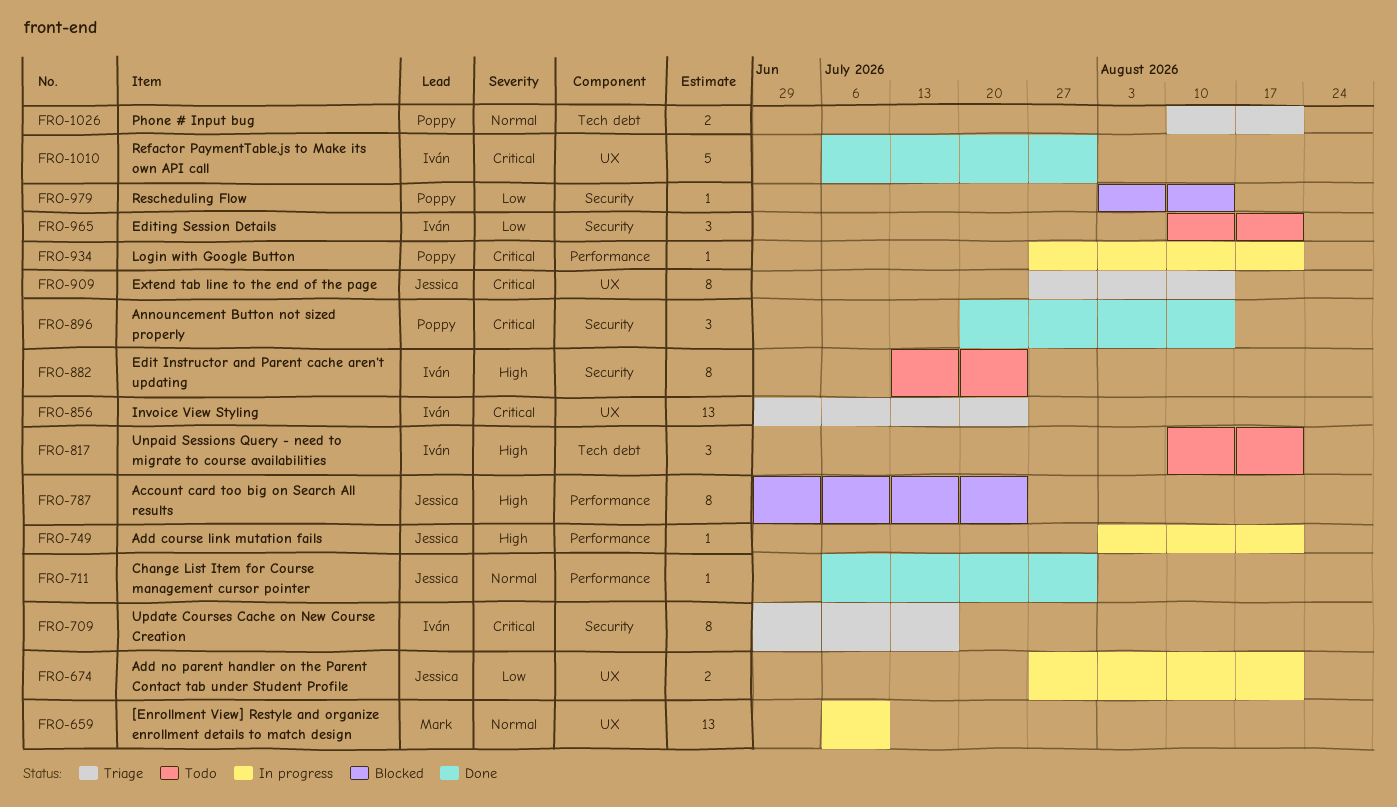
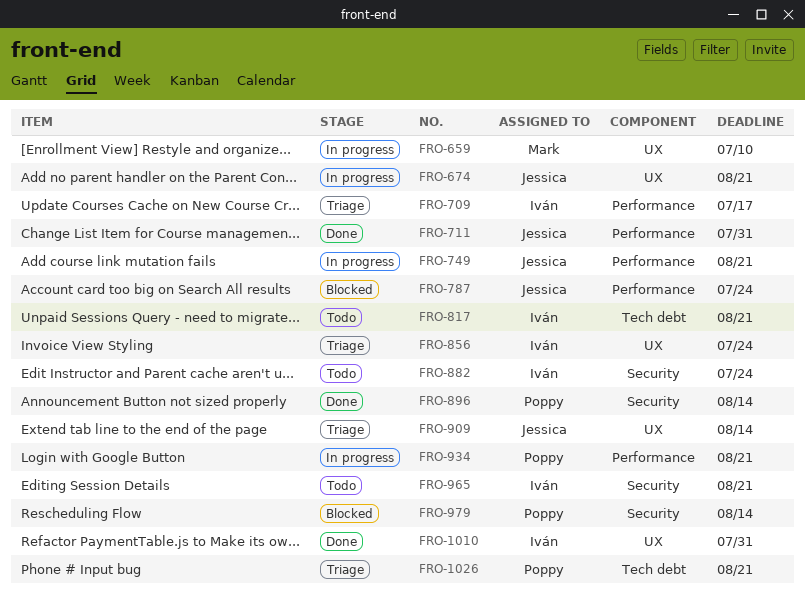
FRO-709, label: Security -> Performance

